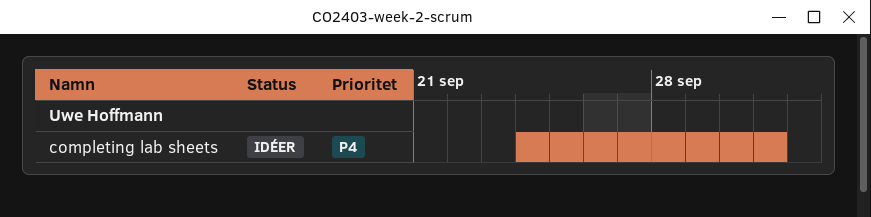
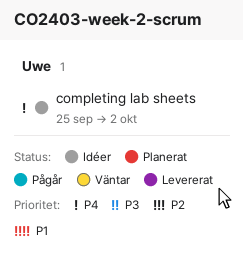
completing lab sheets, start: Sep 24 -> Sep 25
completing lab sheets, due: Oct 1 -> Oct 2

